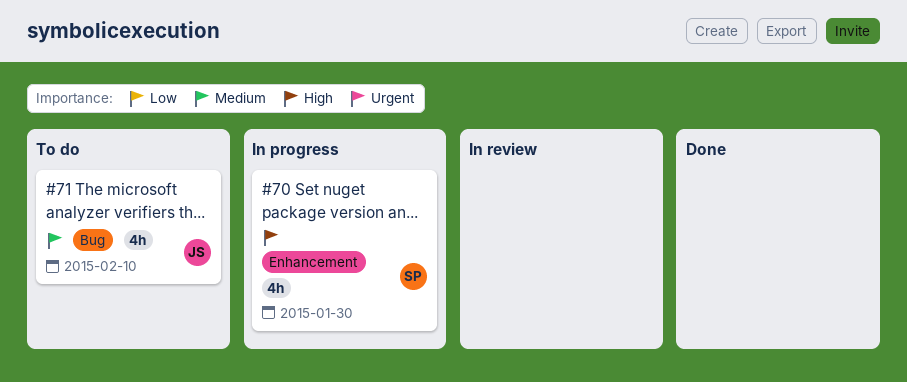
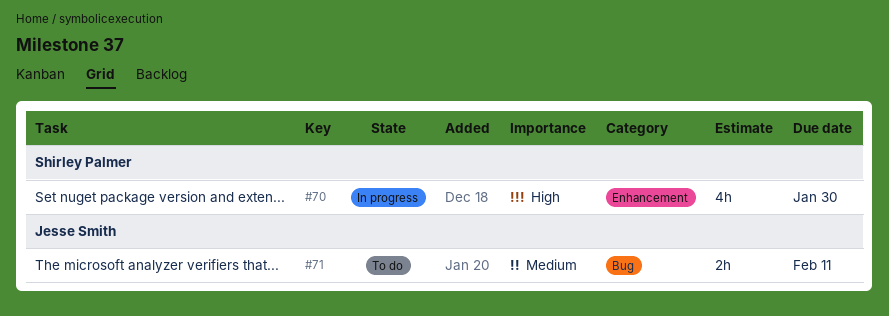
#71, estimate: 4h -> 2h
#71, due: Feb 10 -> Feb 11

